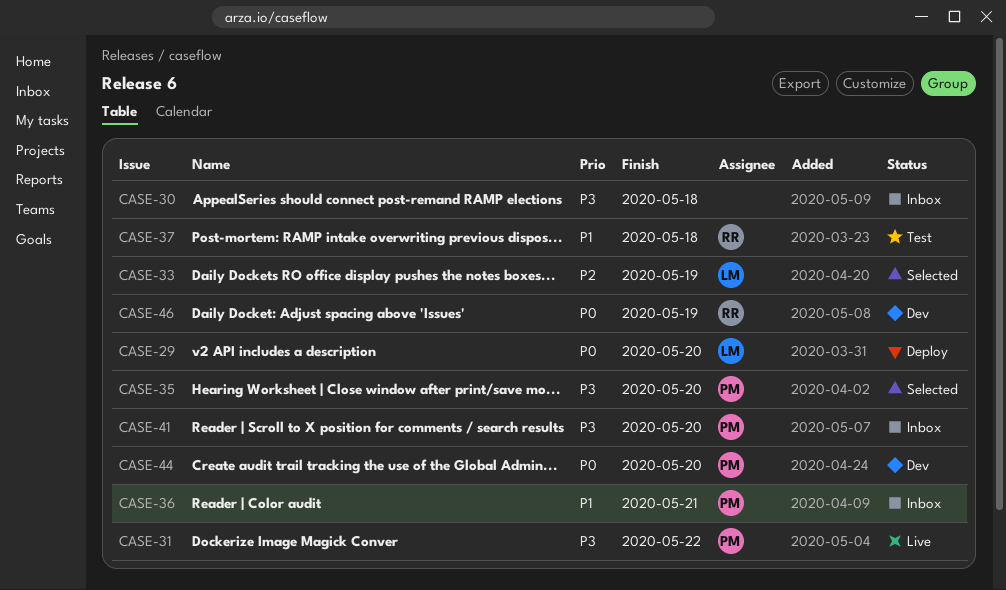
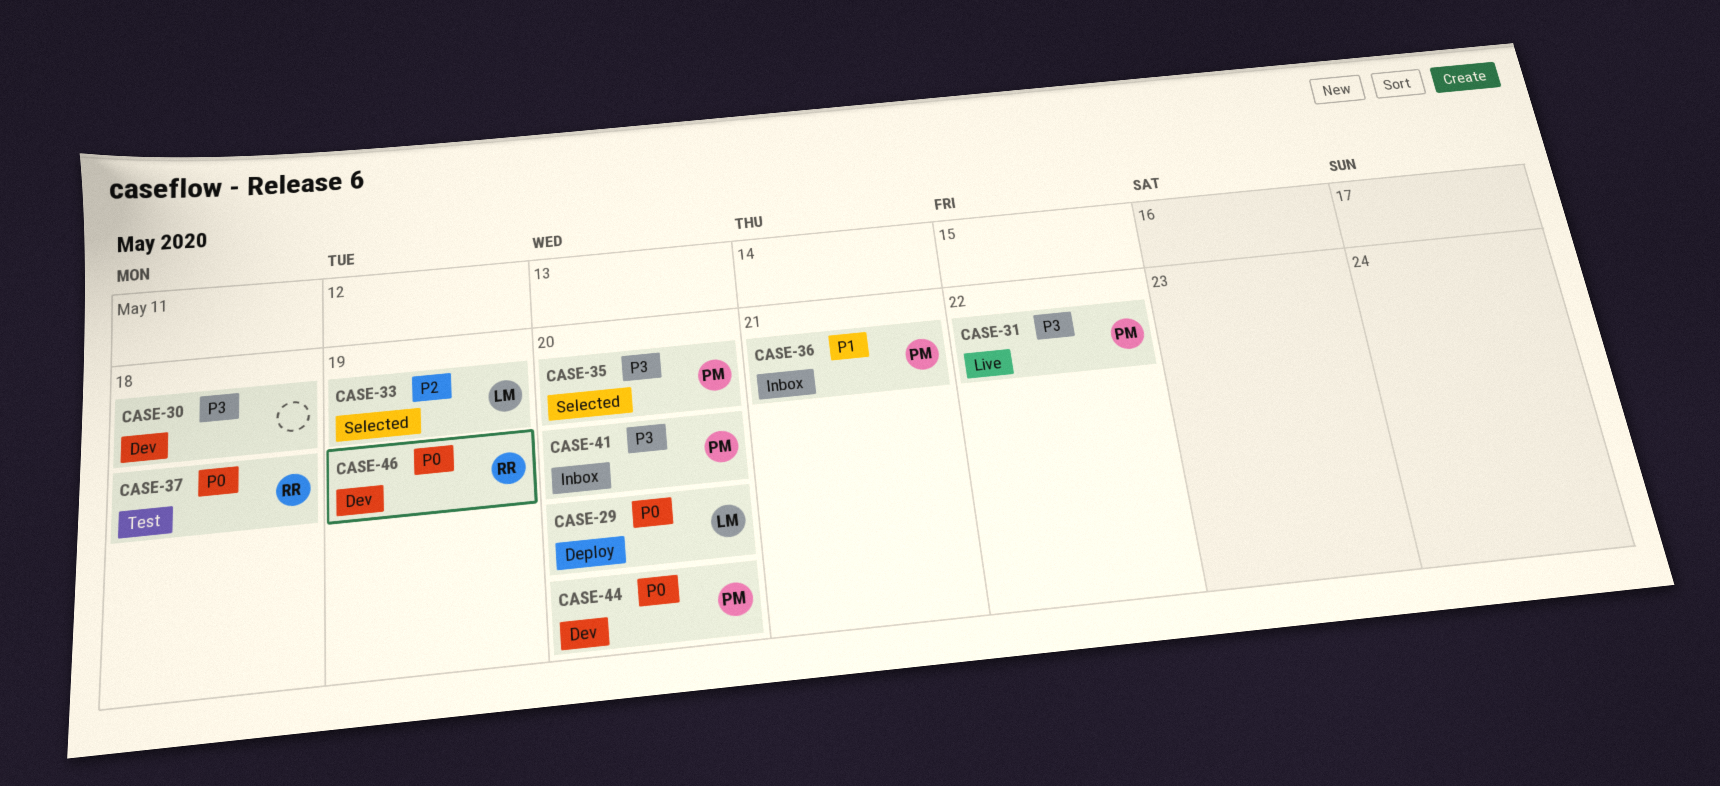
CASE-30, status: Inbox -> Dev
CASE-37, priority: P1 -> P0

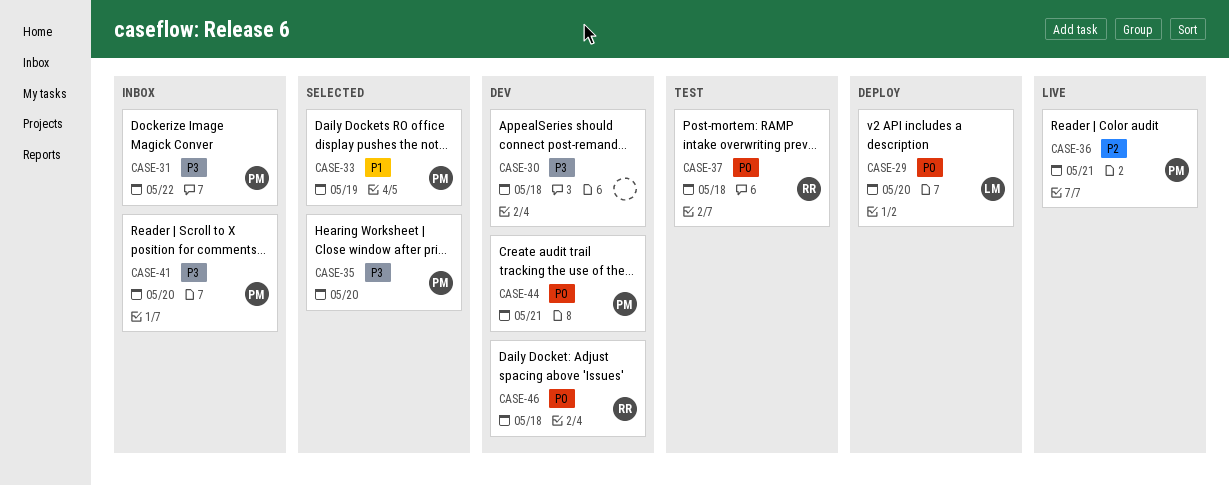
CASE-31, status: Live -> Inbox
CASE-33, owner: LM -> PM
CASE-33, priority: P2 -> P1
CASE-36, status: Inbox -> Live
CASE-36, priority: P1 -> P2
CASE-44, due: May 20 -> May 21
CASE-46, due: May 19 -> May 18

